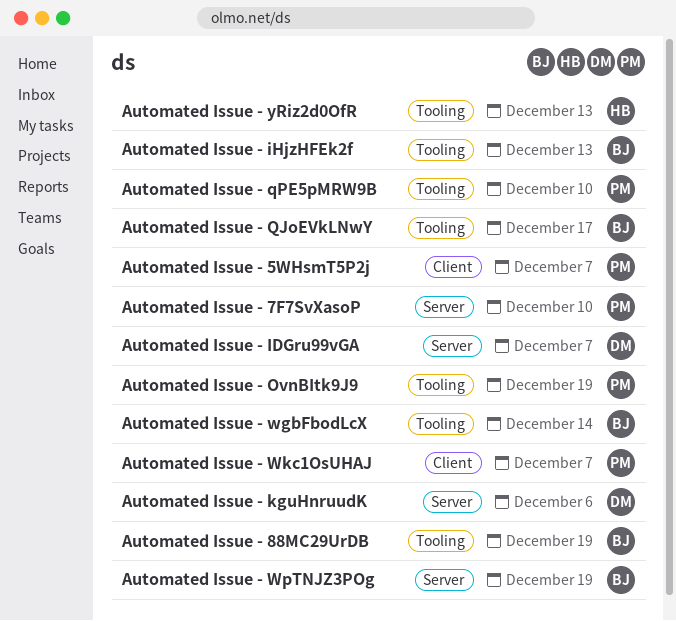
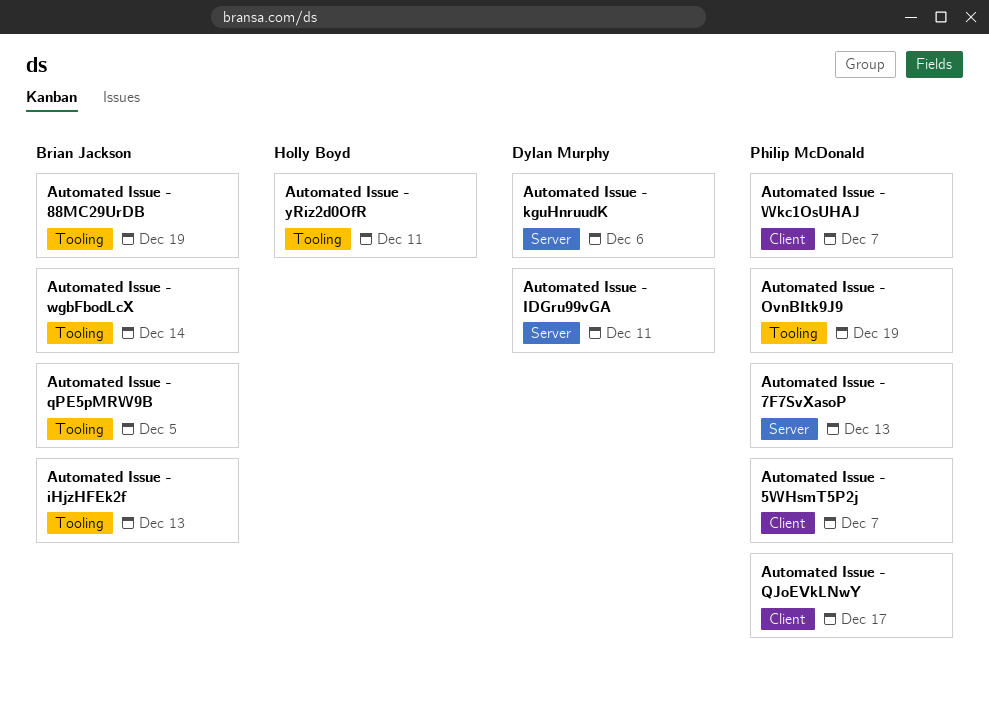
Automated Issue - 7F7SvXasoP, due: Dec 10 -> Dec 13
Automated Issue - IDGru99vGA, due: Dec 7 -> Dec 11
Automated Issue - QJoEVkLNwY, owner: Brian Jackson -> Philip McDonald
Automated Issue - QJoEVkLNwY, label: Tooling -> Client
Automated Issue - qPE5pMRW9B, owner: Philip McDonald -> Brian Jackson
Automated Issue - qPE5pMRW9B, due: Dec 10 -> Dec 5
Automated Issue - WpTNJZ3POg: present -> none
Automated Issue - yRiz2d0OfR, due: Dec 13 -> Dec 11

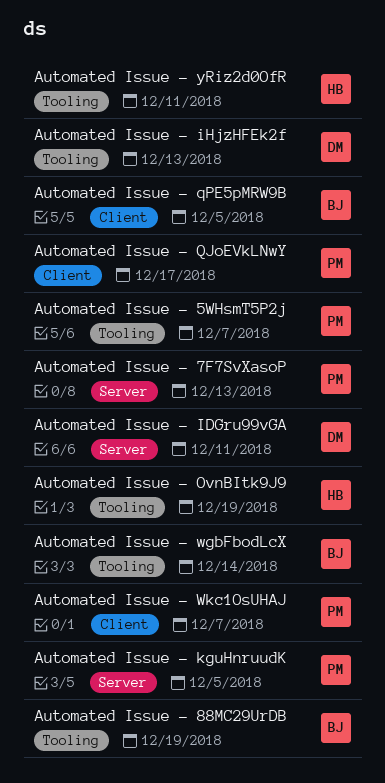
Automated Issue - 5WHsmT5P2j, label: Client -> Tooling
Automated Issue - iHjzHFEk2f, owner: Brian Jackson -> Dylan Murphy
Automated Issue - kguHnruudK, owner: Dylan Murphy -> Philip McDonald
Automated Issue - kguHnruudK, due: Dec 6 -> Dec 5
Automated Issue - OvnBItk9J9, owner: Philip McDonald -> Holly Boyd
Automated Issue - qPE5pMRW9B, label: Tooling -> Client

